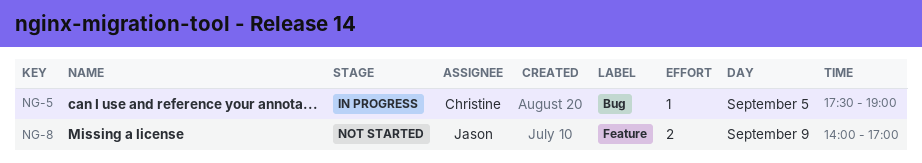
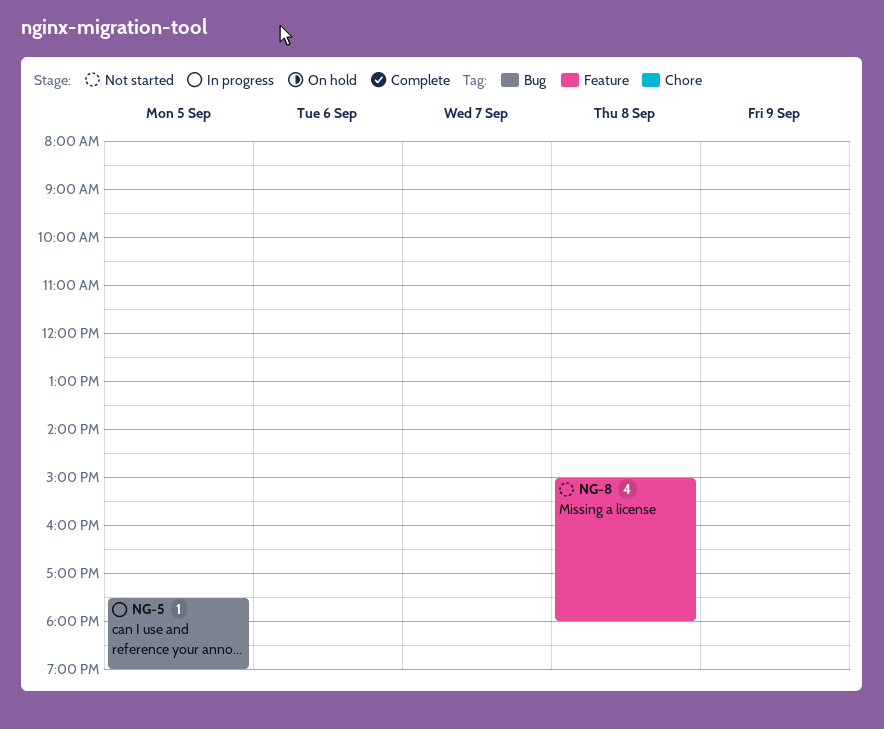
NG-8, estimate: 2 -> 4
NG-8, day: Sep 9 -> Sep 8
NG-8, begins: 14:00 -> 15:00
NG-8, ends: 17:00 -> 18:00

